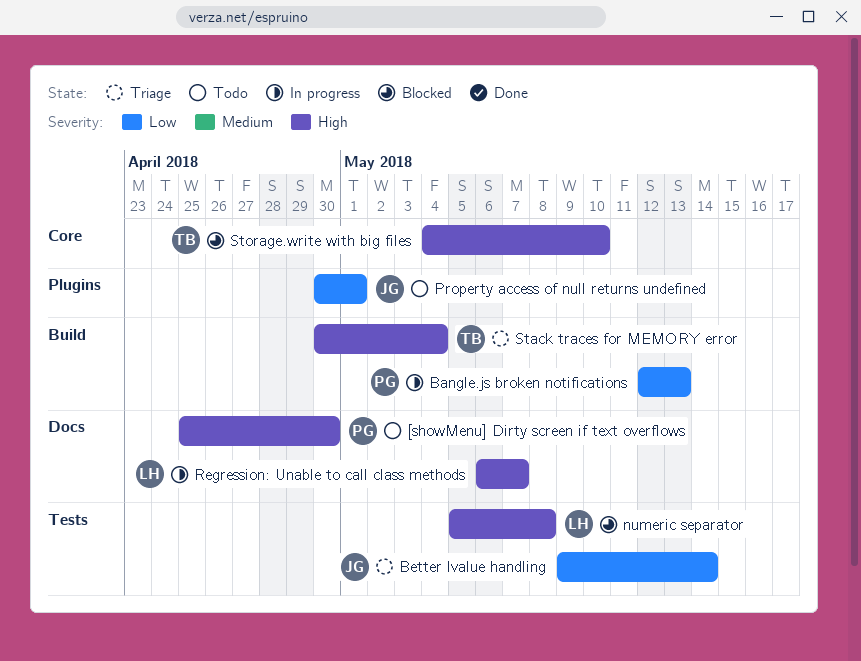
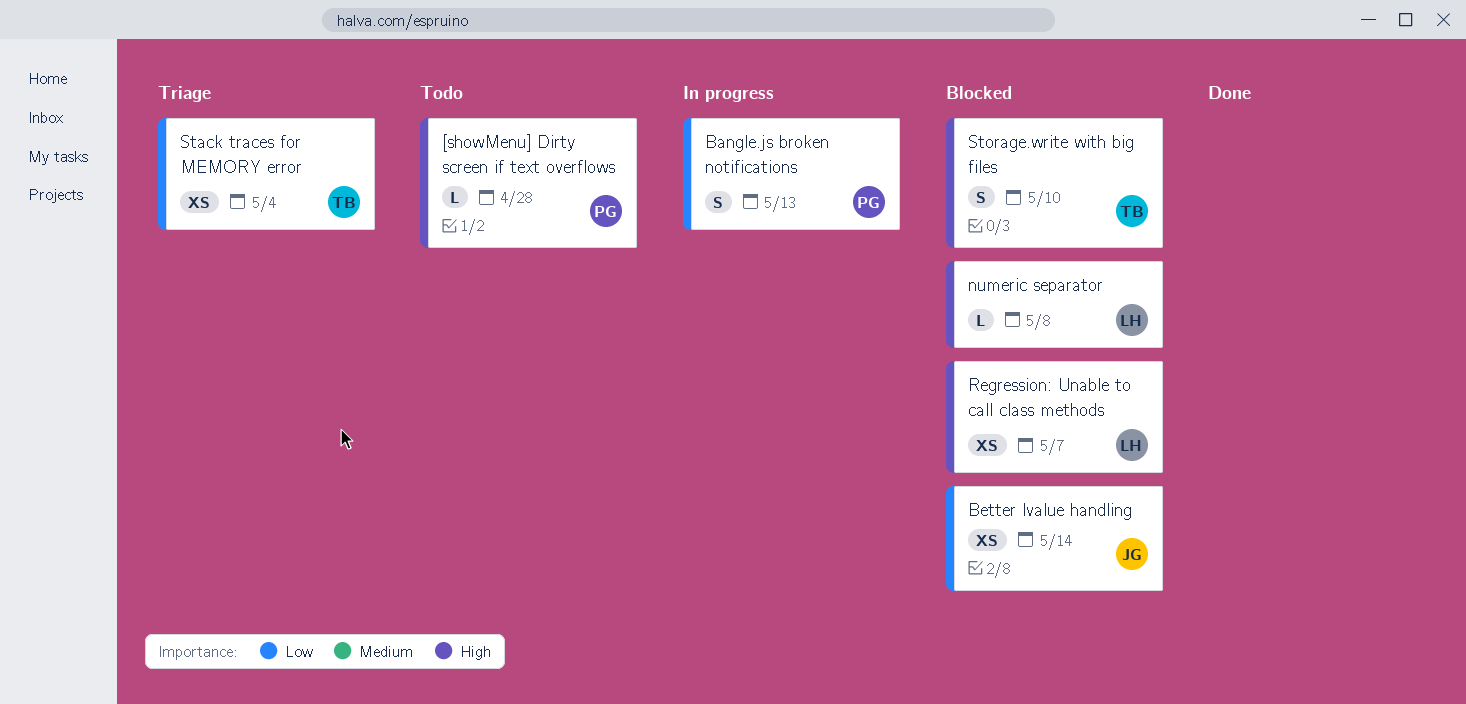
[showMenu] Dirty screen if text overflows, due: Apr 30 -> Apr 28
Better lvalue handling, status: Triage -> Blocked
Property access of null returns undefined: present -> none
Regression: Unable to call class methods, status: In progress -> Blocked
Stack traces for MEMORY error, priority: High -> Low

